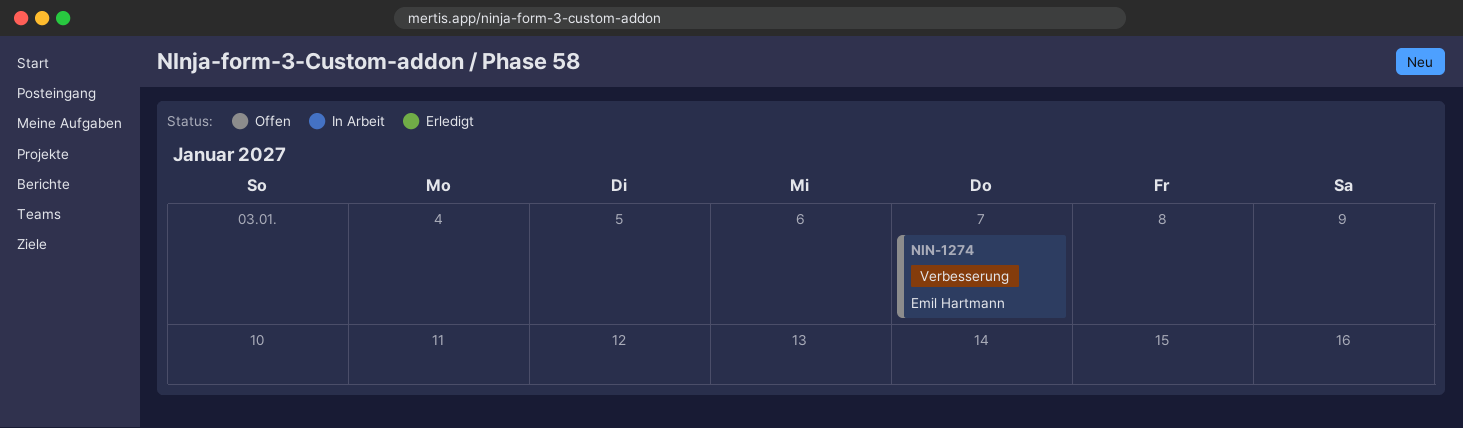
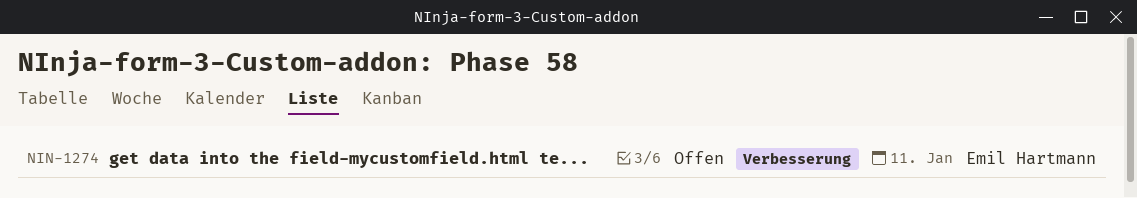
NIN-1274, due: Jan 7 -> Jan 11

